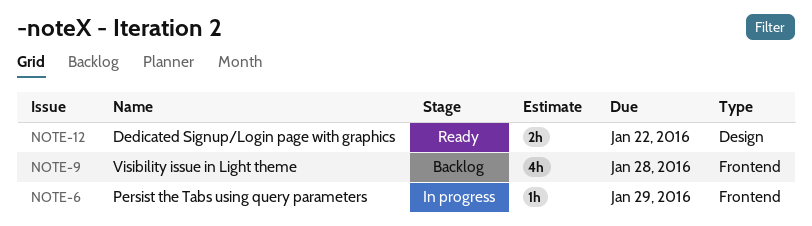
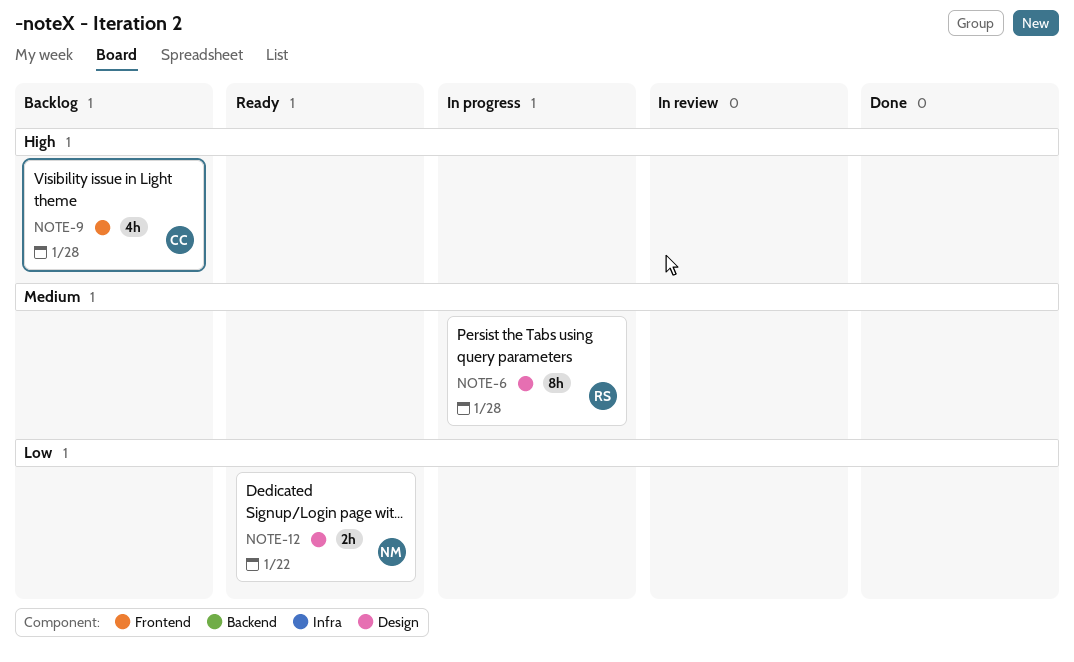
NOTE-6, label: Frontend -> Design
NOTE-6, estimate: 1h -> 8h
NOTE-6, due: Jan 29 -> Jan 28

